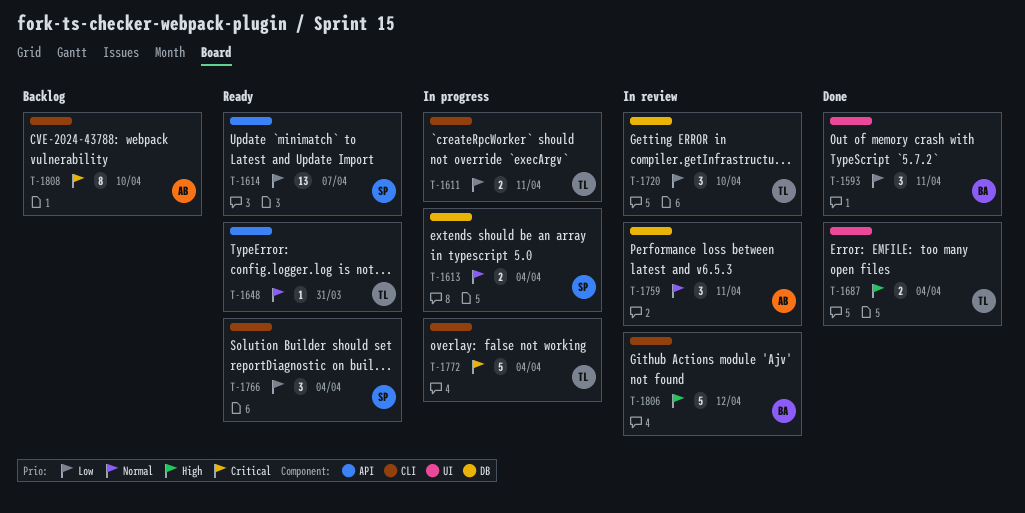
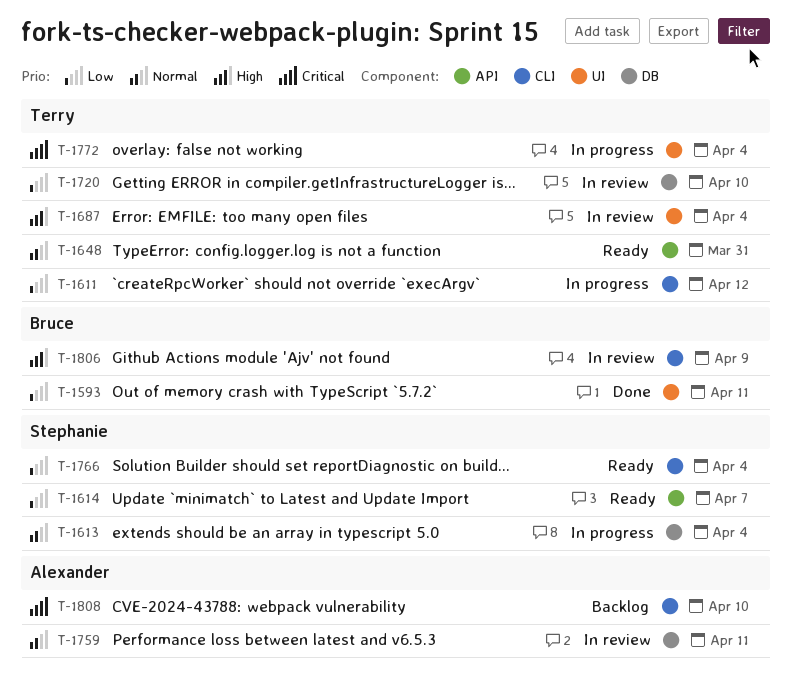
T-1611, due: Apr 11 -> Apr 12
T-1687, status: Done -> In review
T-1772, label: CLI -> UI
T-1806, due: Apr 12 -> Apr 9

